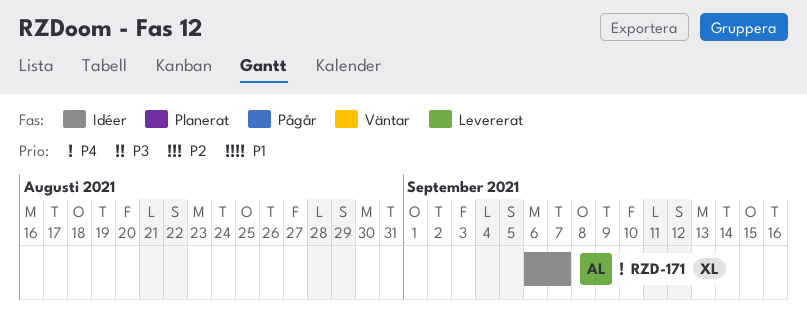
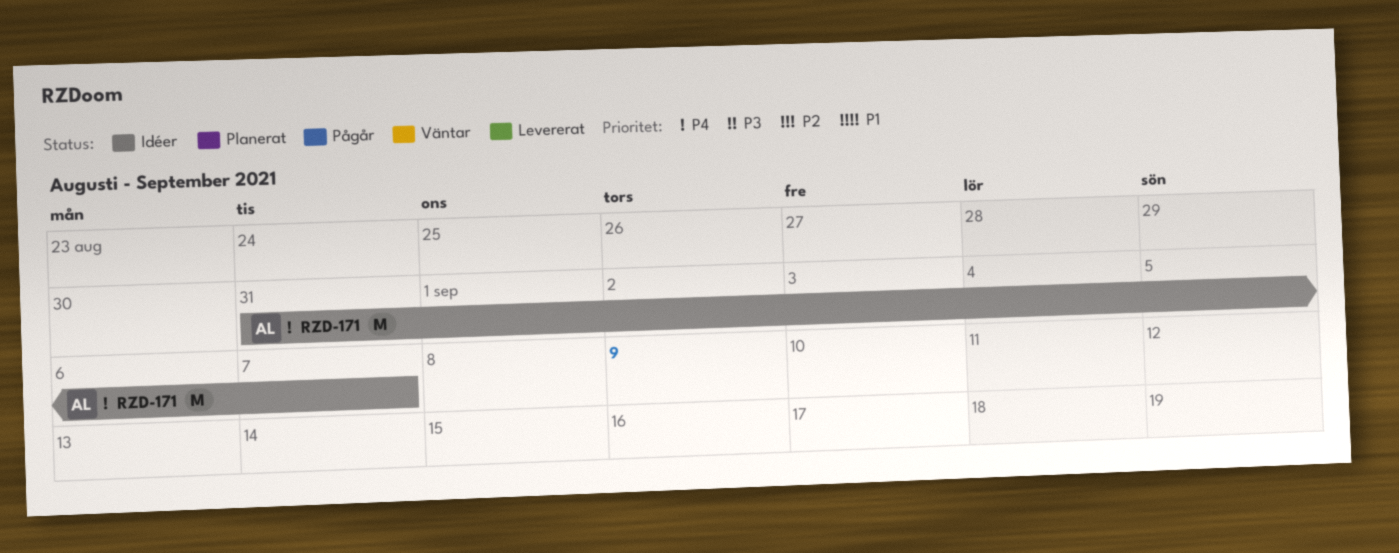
RZD-171, estimate: XL -> M
RZD-171, start: Sep 6 -> Aug 31

